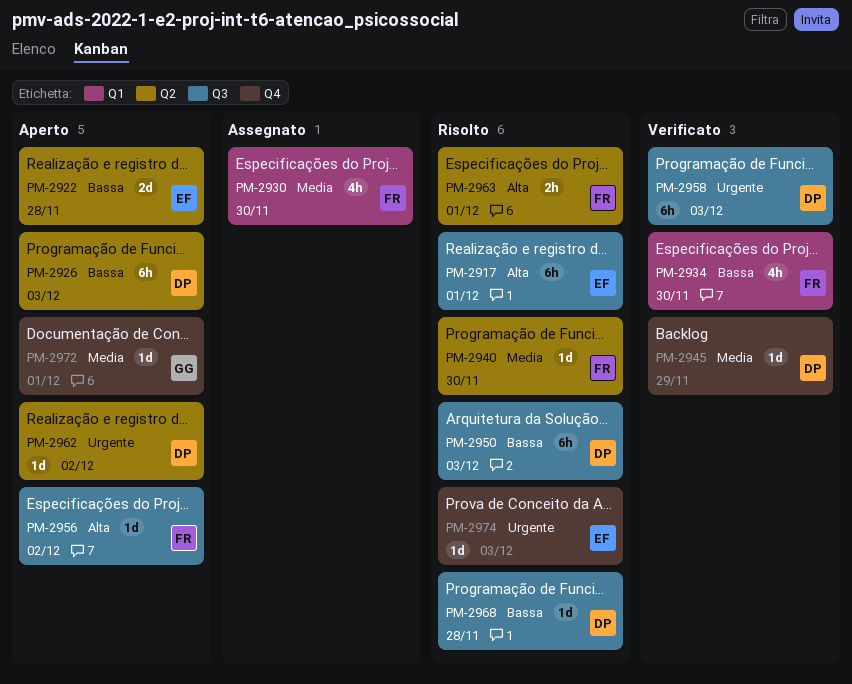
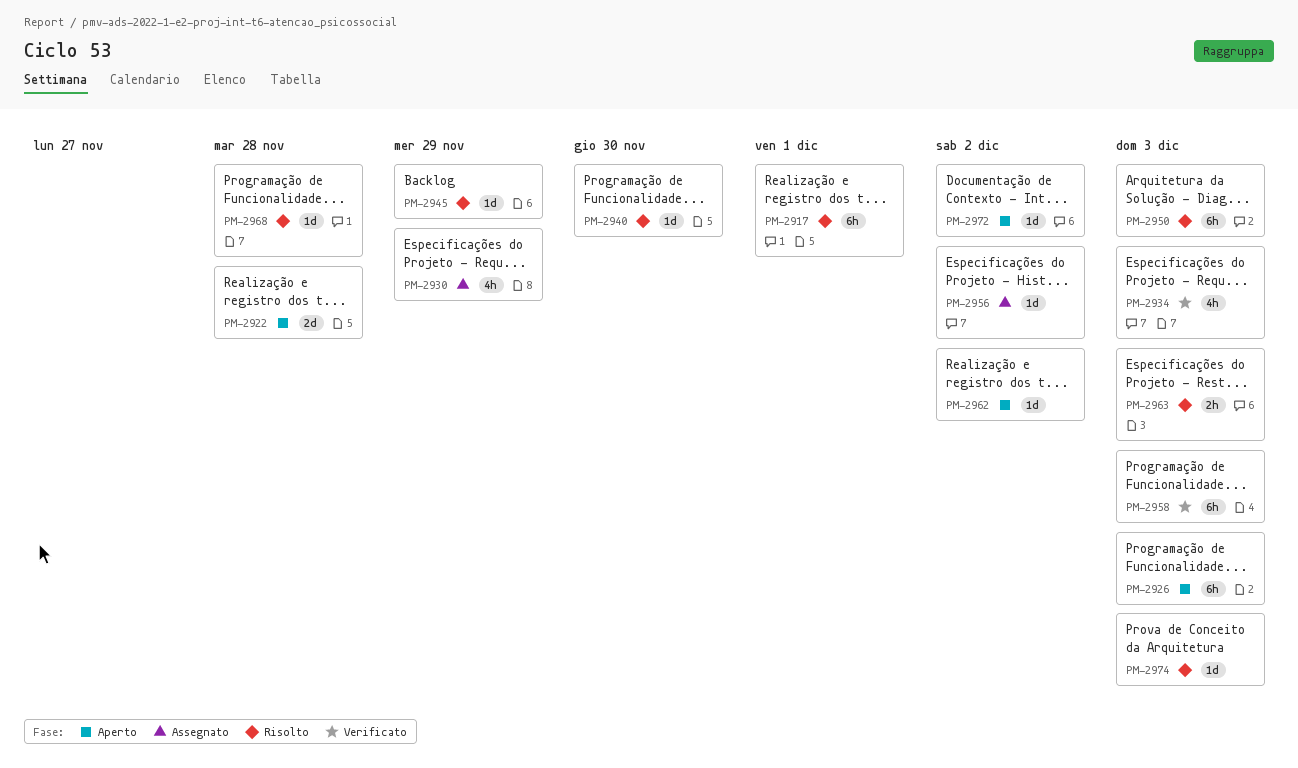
PM-2930, due: Nov 30 -> Nov 29
PM-2934, due: Nov 30 -> Dec 3
PM-2945, status: Verificato -> Risolto
PM-2956, status: Aperto -> Assegnato
PM-2963, due: Dec 1 -> Dec 3
PM-2972, due: Dec 1 -> Dec 2

